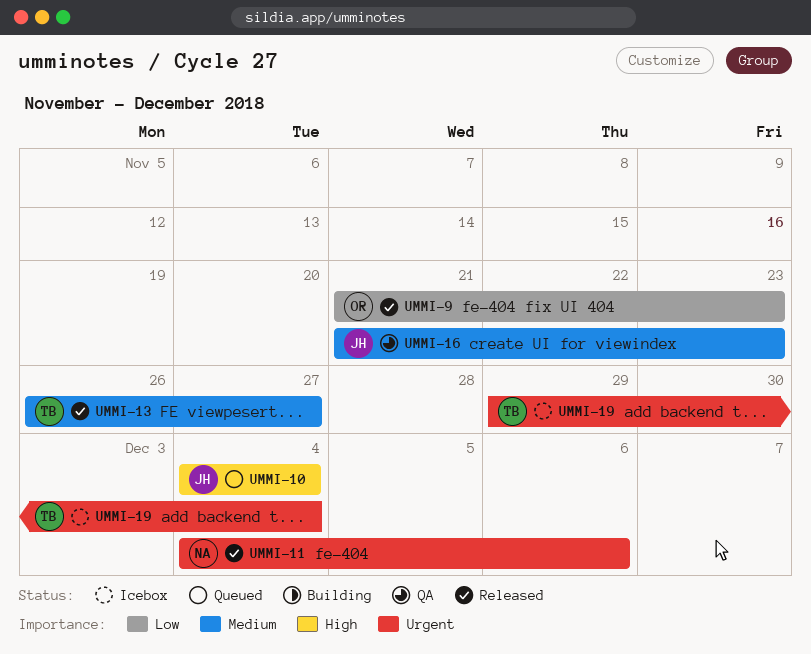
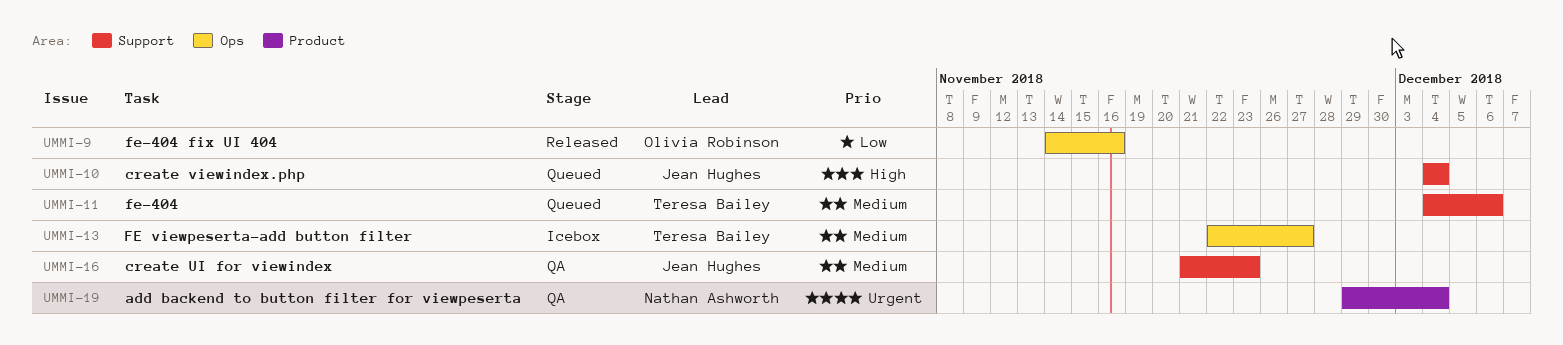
UMMI-9, start: Nov 21 -> Nov 14
UMMI-9, due: Nov 23 -> Nov 16
UMMI-11, status: Released -> Queued
UMMI-11, owner: Nathan Ashworth -> Teresa Bailey
UMMI-11, priority: Urgent -> Medium
UMMI-13, status: Released -> Icebox
UMMI-13, start: Nov 26 -> Nov 22
UMMI-19, status: Icebox -> QA
UMMI-19, owner: Teresa Bailey -> Nathan Ashworth

